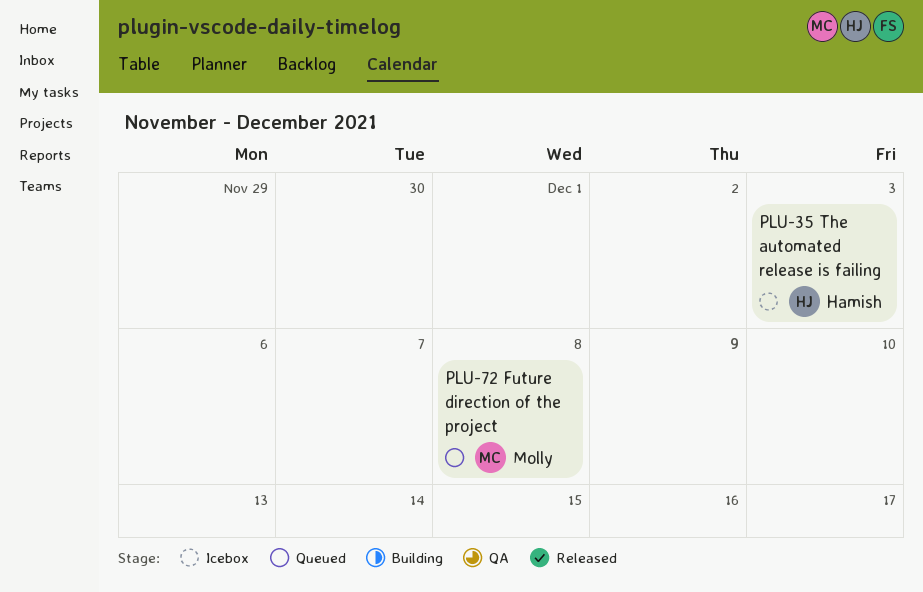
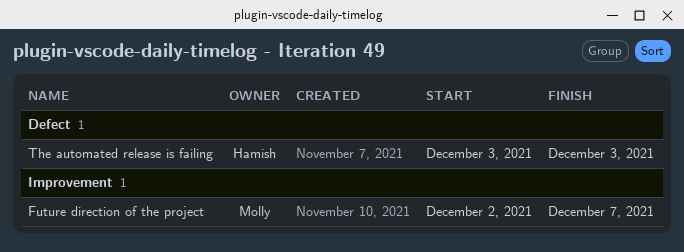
Future direction of the project, due: Dec 8 -> Dec 7

